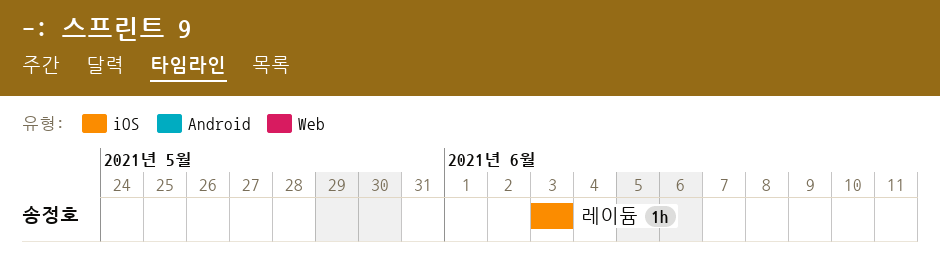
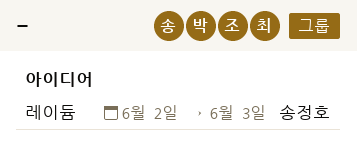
레이듐, start: Jun 3 -> Jun 2

